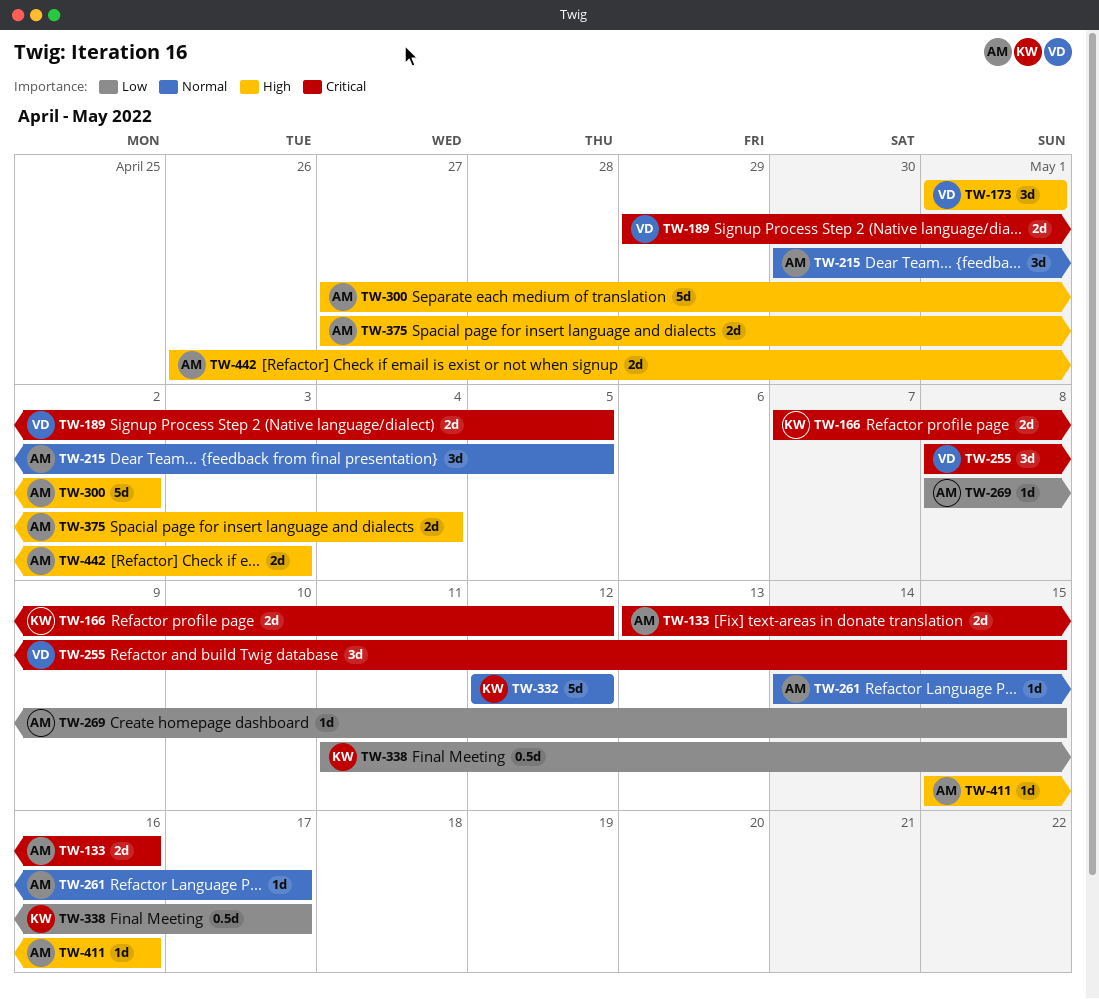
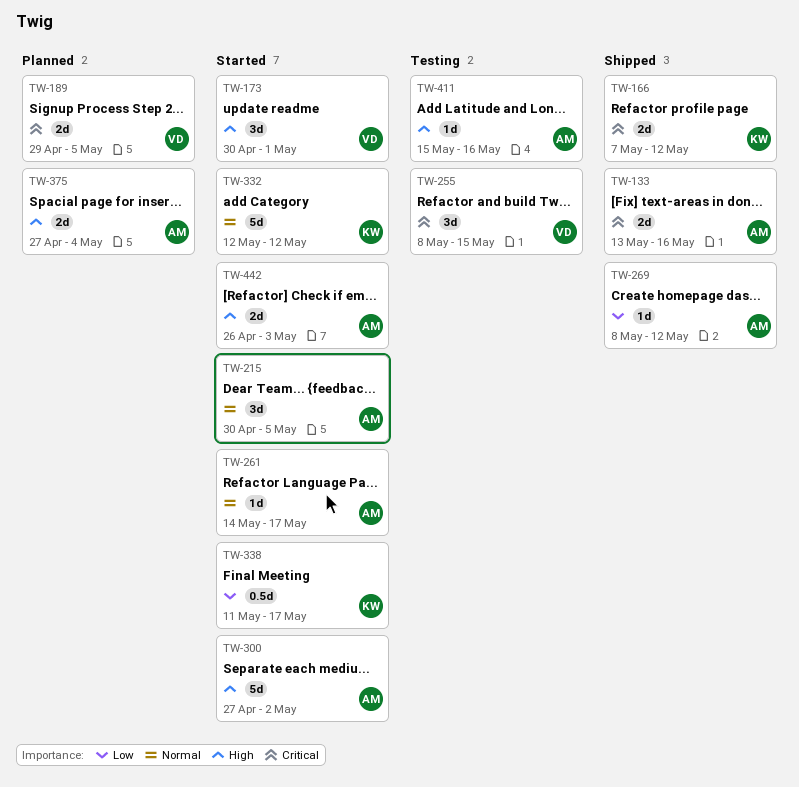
TW-173, start: May 1 -> Apr 30
TW-269, due: May 15 -> May 12

